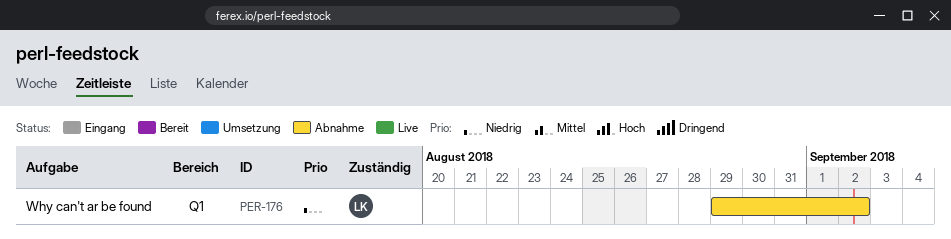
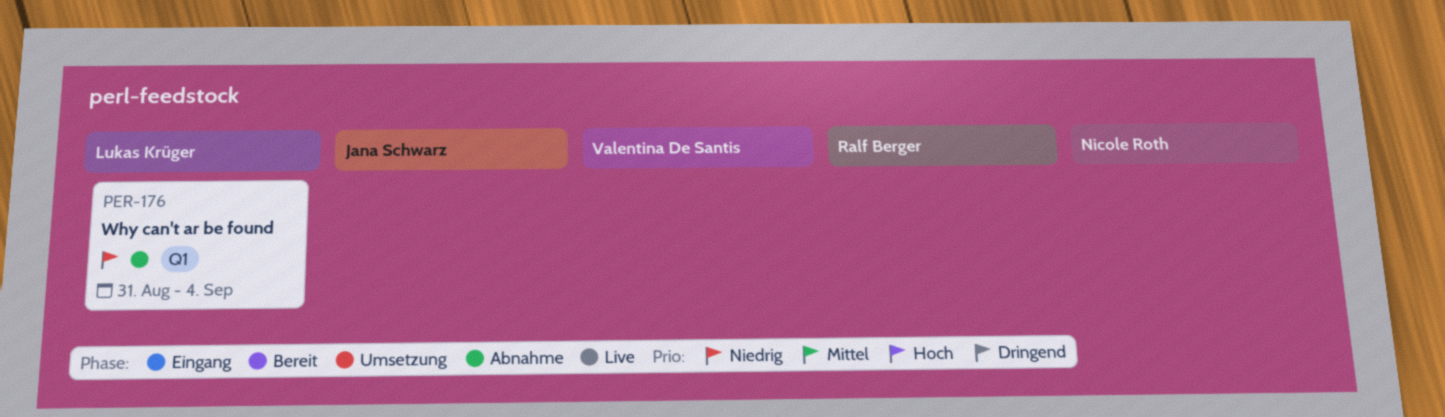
PER-176, start: Aug 29 -> Aug 31
PER-176, due: Sep 2 -> Sep 4

